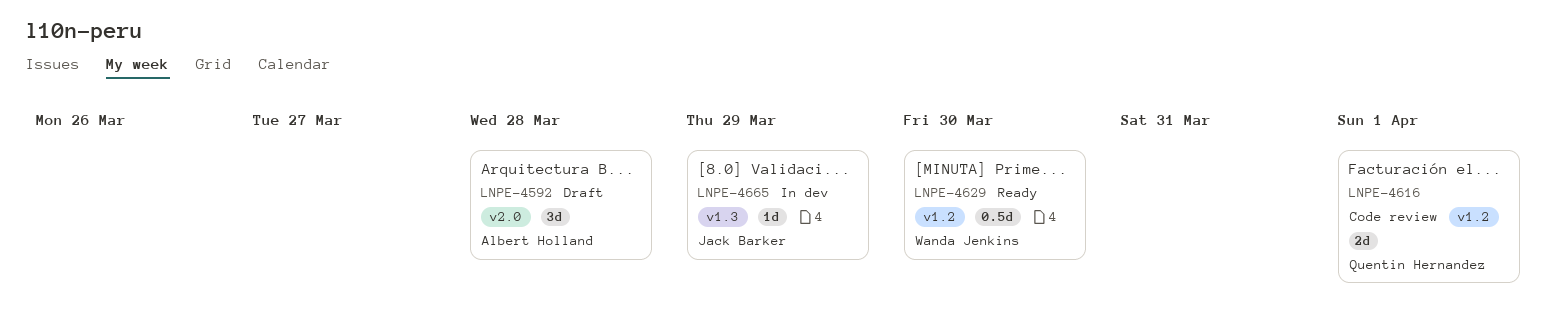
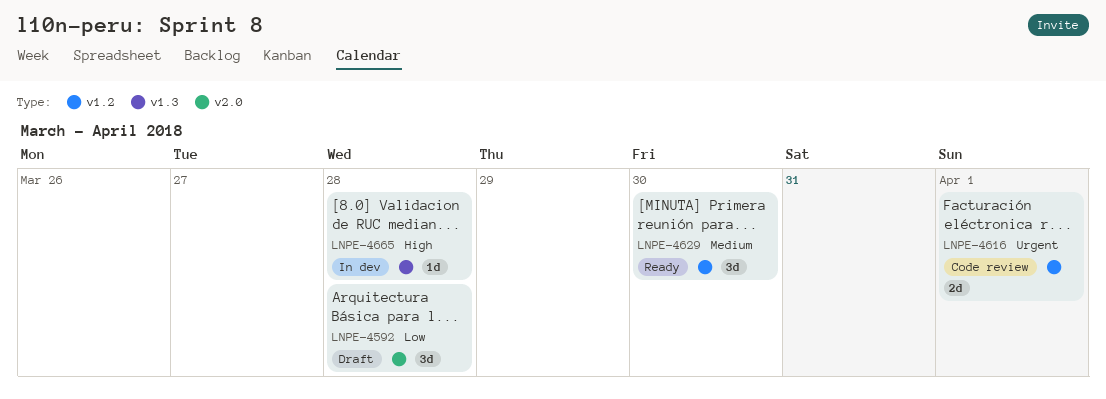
LNPE-4629, estimate: 0.5d -> 3d
LNPE-4665, due: Mar 29 -> Mar 28

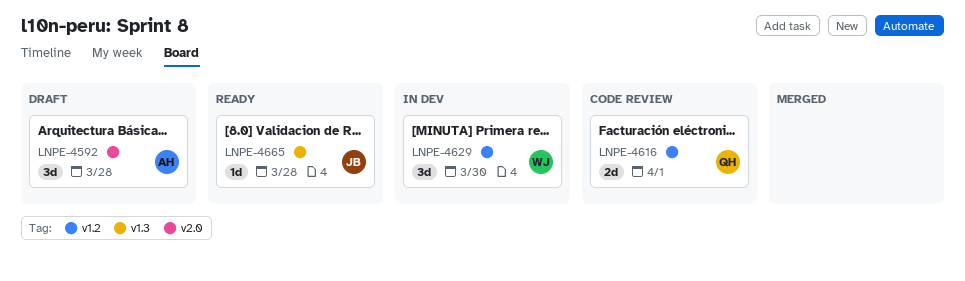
LNPE-4629, status: Ready -> In dev
LNPE-4665, status: In dev -> Ready

